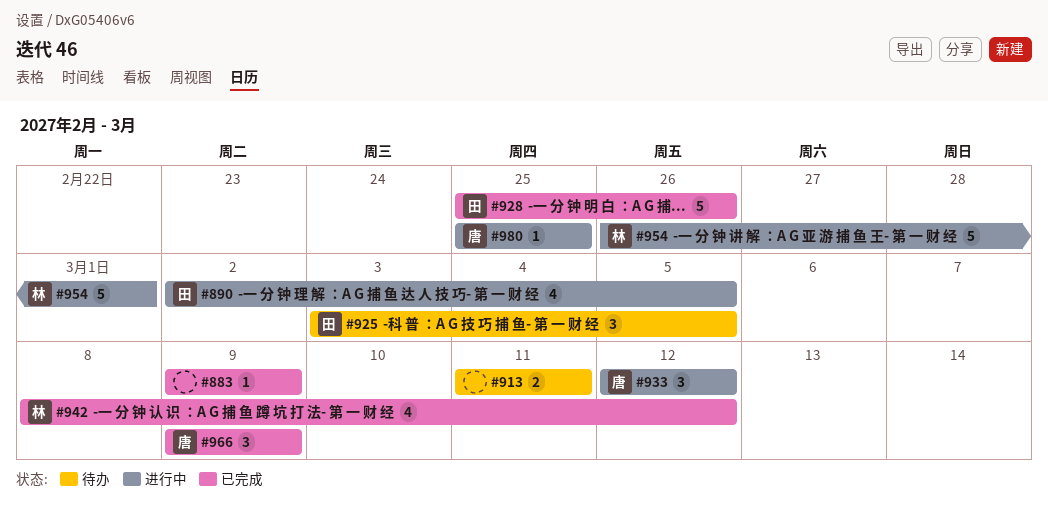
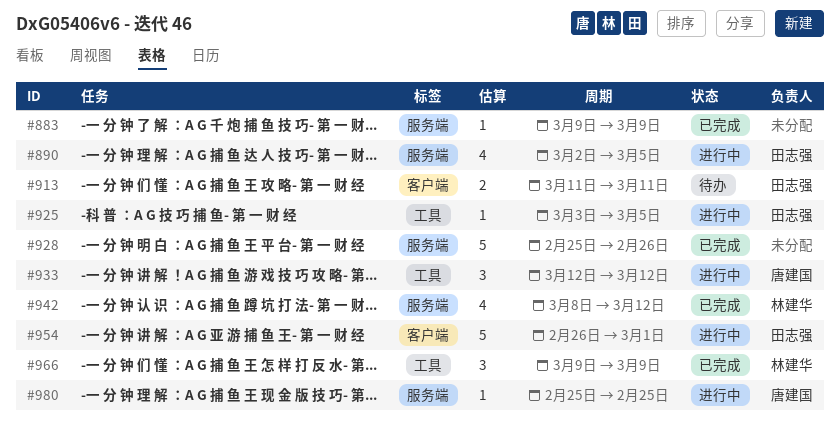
#913, owner: none -> 田志强
#925, status: 待办 -> 进行中
#925, estimate: 3 -> 1
#928, owner: 田志强 -> none
#954, owner: 林建华 -> 田志强
#966, owner: 唐建国 -> 林建华

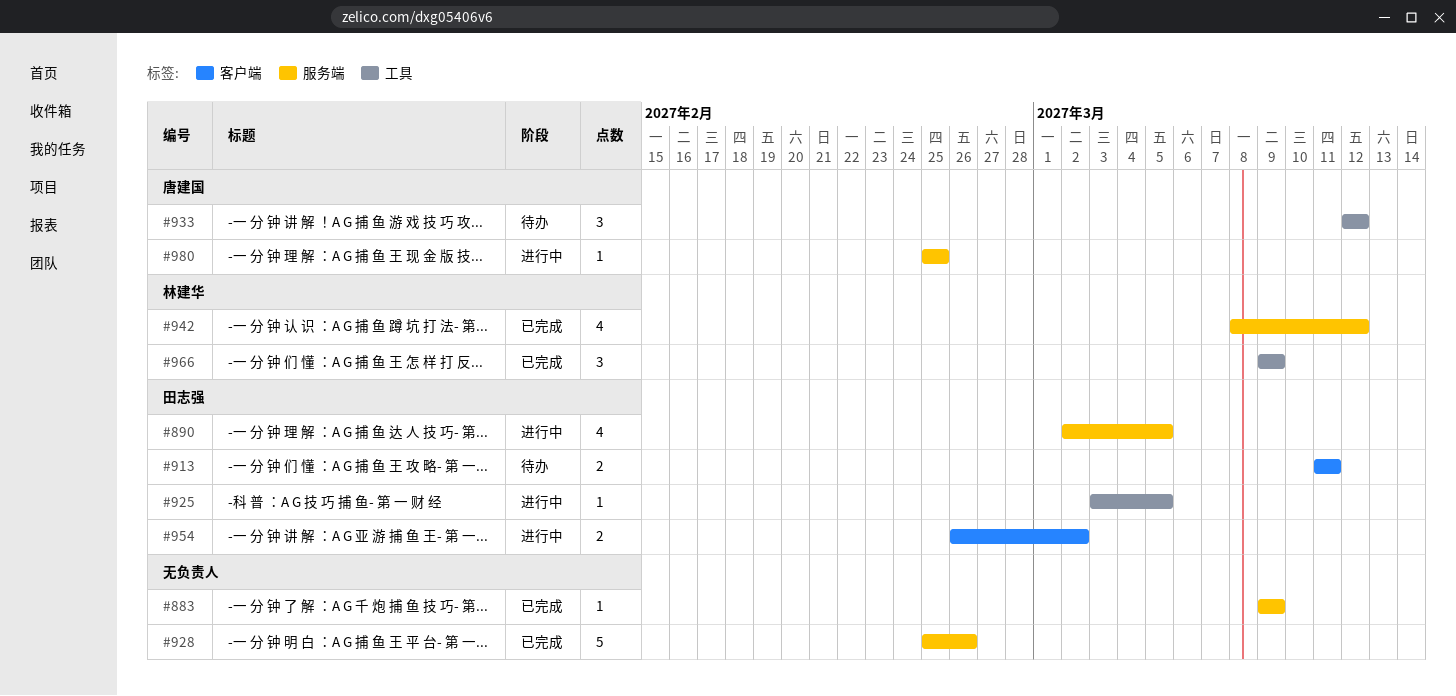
#933, status: 进行中 -> 待办
#954, estimate: 5 -> 2
#954, due: Mar 1 -> Mar 2

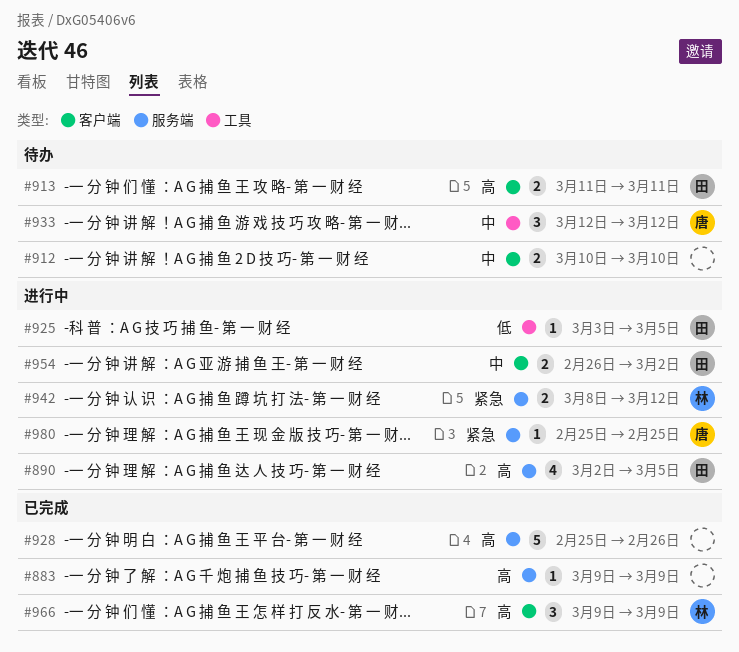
#912: none -> present
#942, status: 已完成 -> 进行中
#942, estimate: 4 -> 2
#966, label: 工具 -> 客户端

